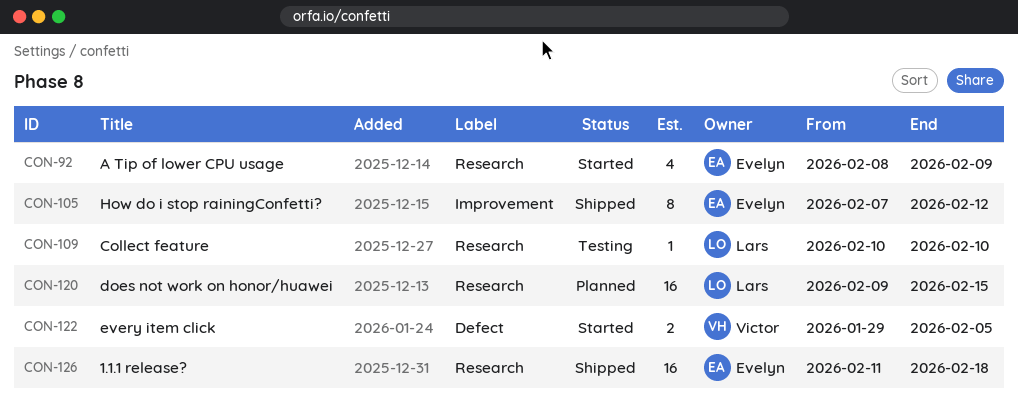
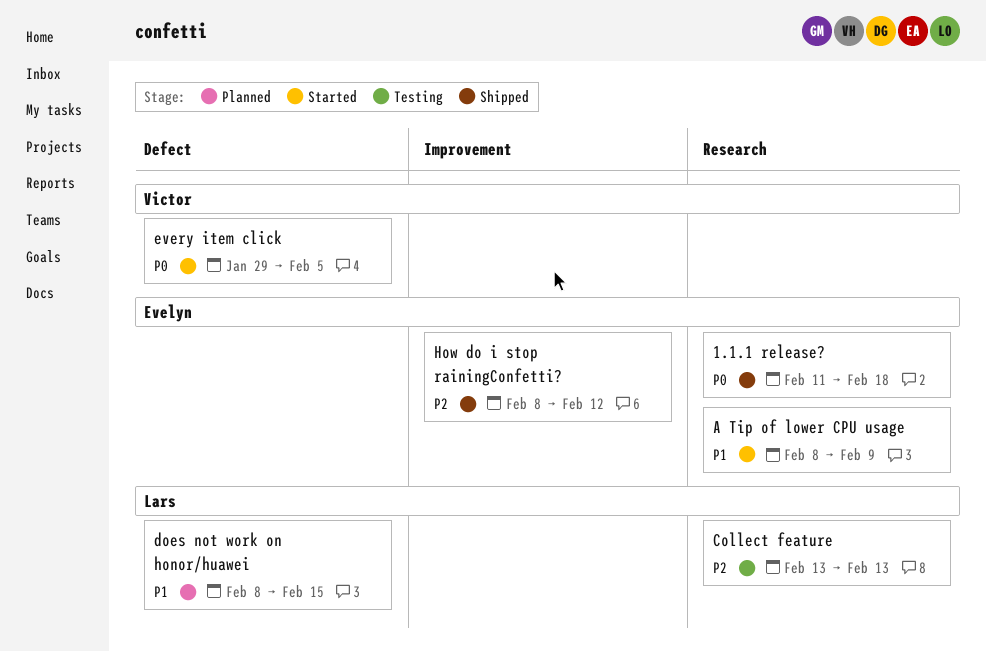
Collect feature, start: Feb 10 -> Feb 13
Collect feature, due: Feb 10 -> Feb 13
does not work on honor/huawei, label: Research -> Defect
does not work on honor/huawei, start: Feb 9 -> Feb 8
How do i stop rainingConfetti?, start: Feb 7 -> Feb 8

